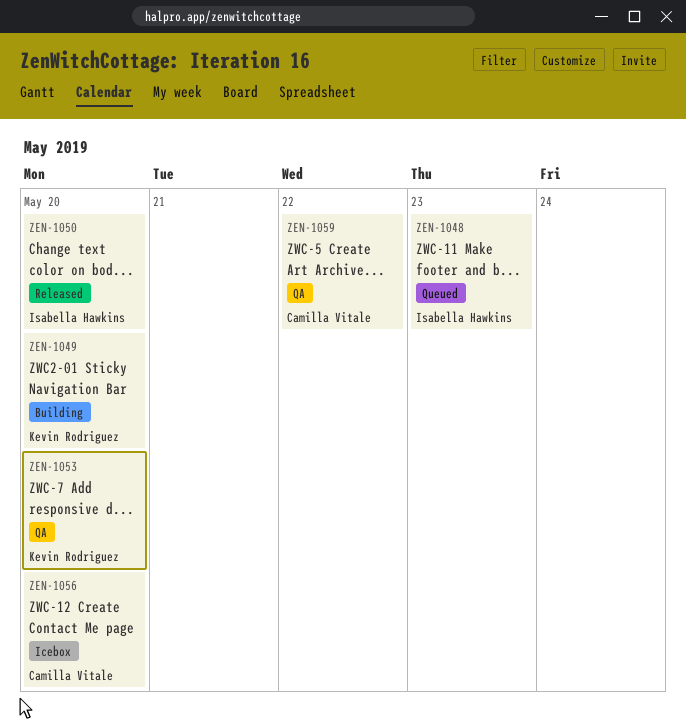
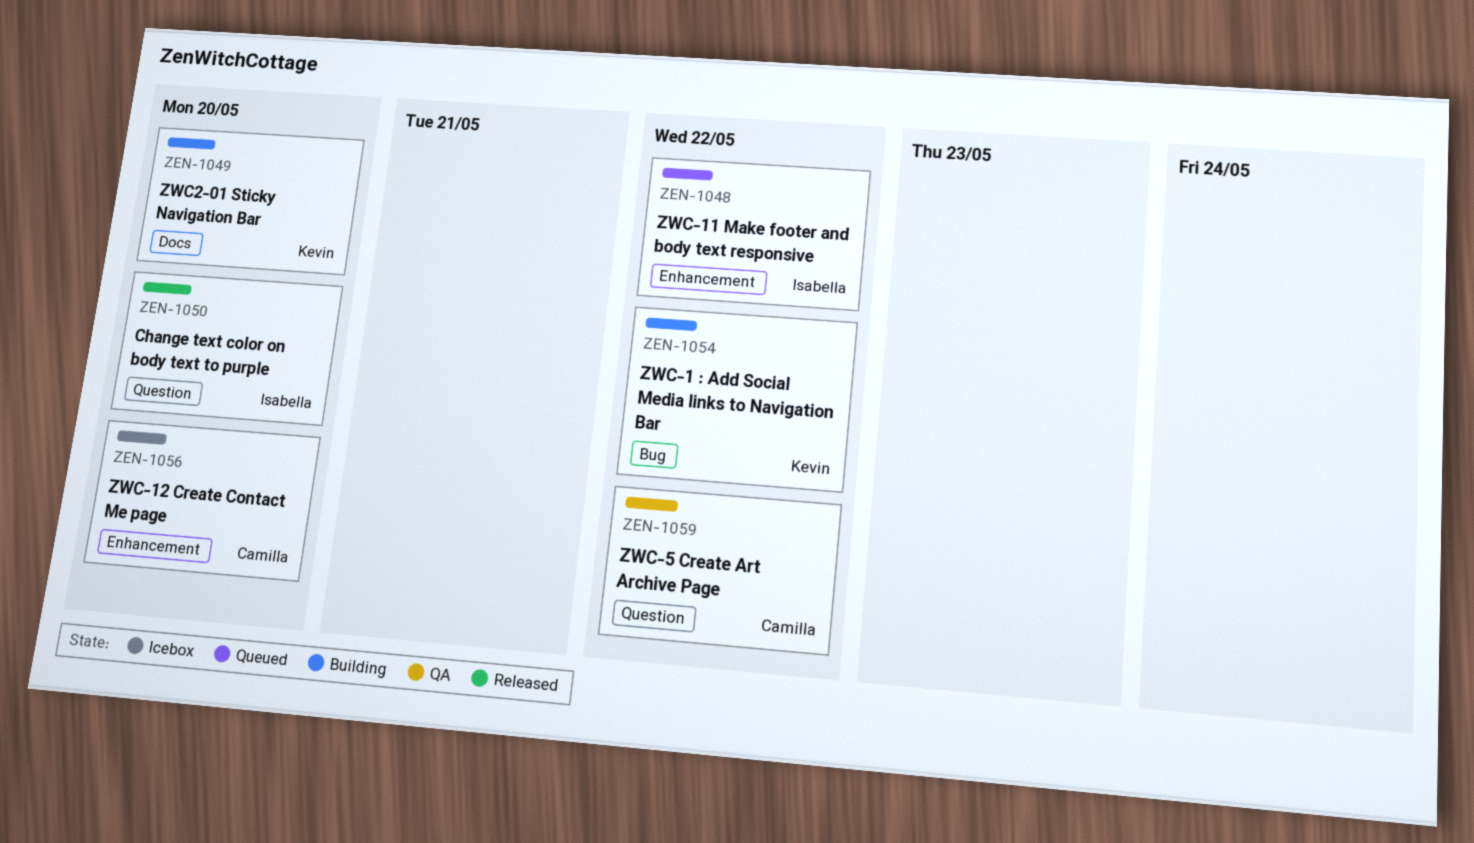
ZEN-1048, due: May 23 -> May 22
ZEN-1053: present -> none
ZEN-1054: none -> present

